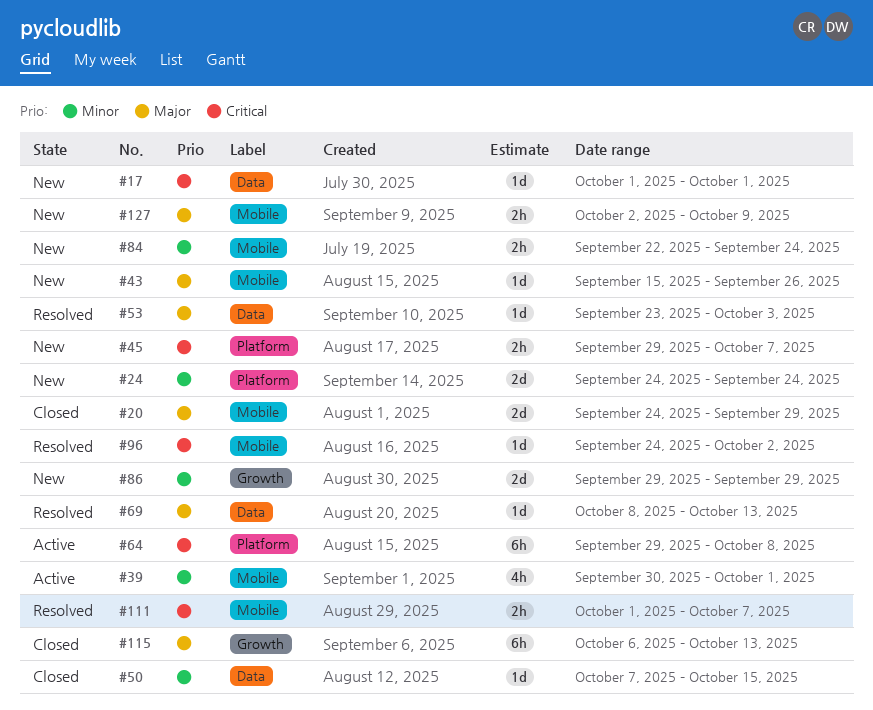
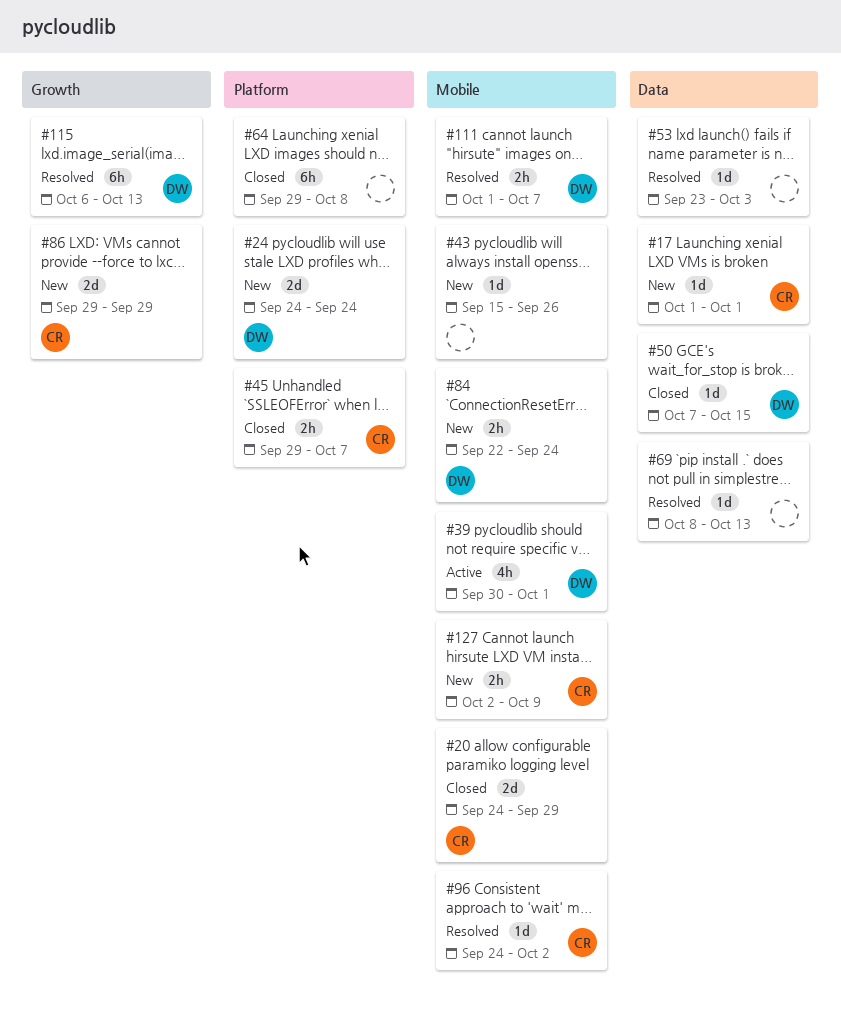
#45, status: New -> Closed
#64, status: Active -> Closed
#115, status: Closed -> Resolved

